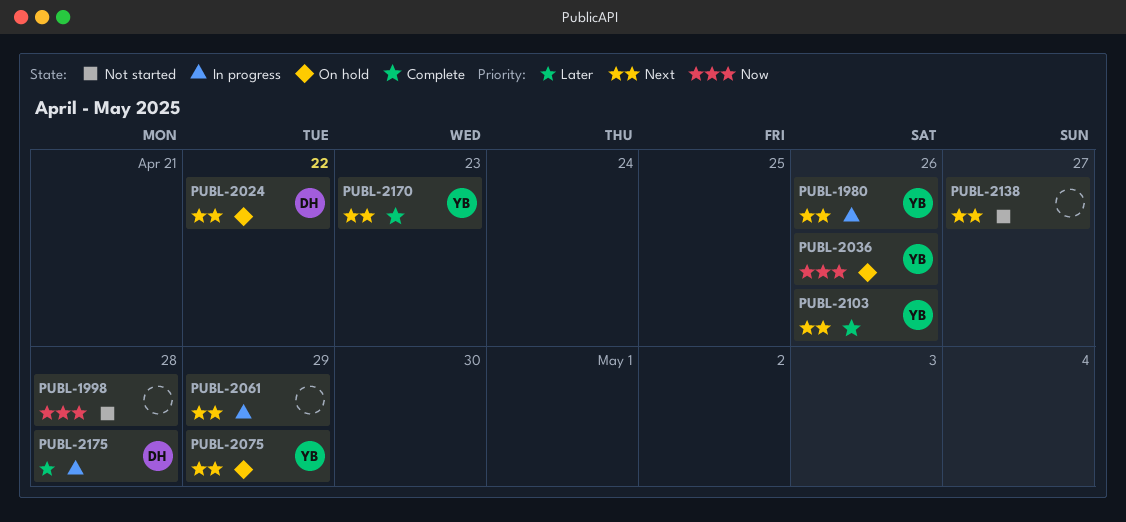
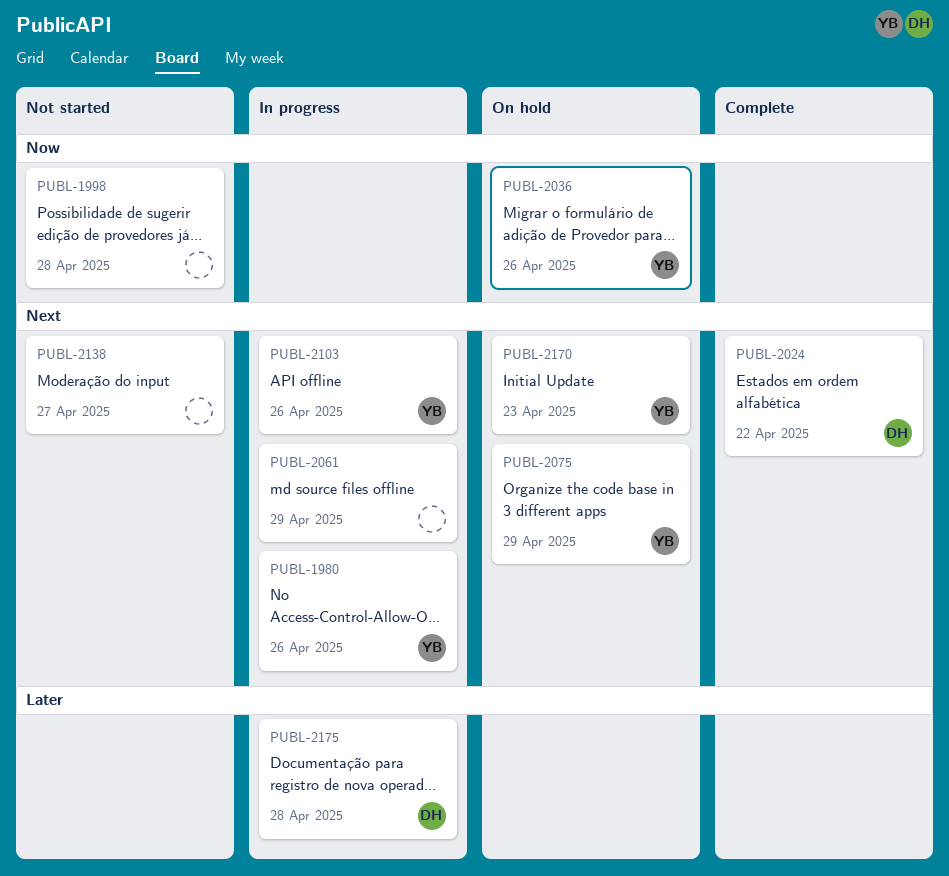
PUBL-2024, status: On hold -> Complete
PUBL-2103, status: Complete -> In progress
PUBL-2170, status: Complete -> On hold

